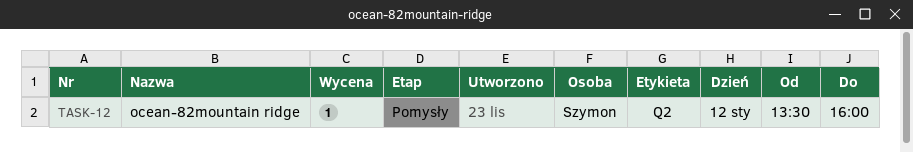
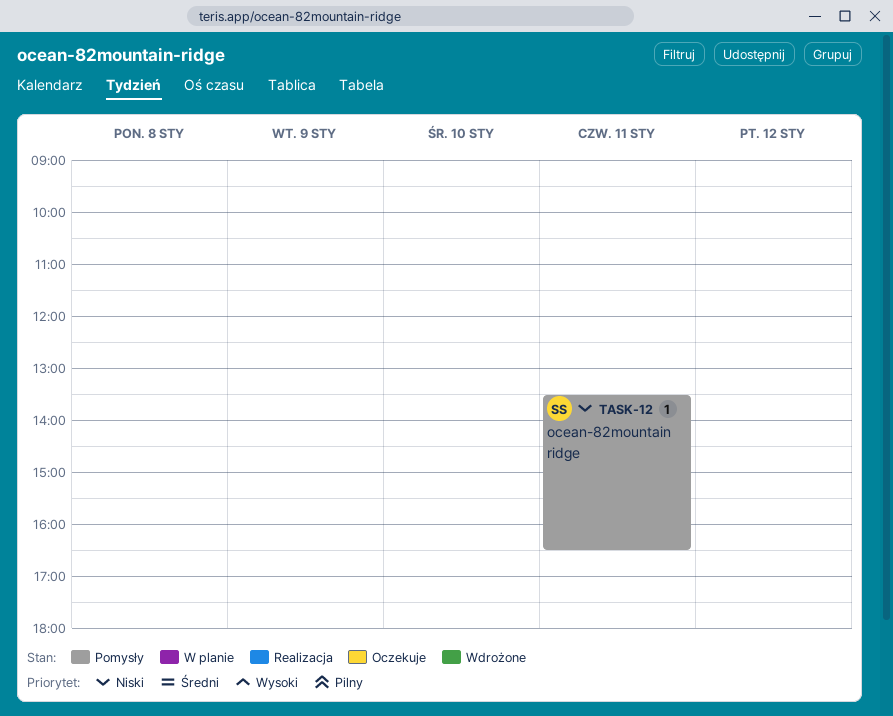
TASK-12, day: Jan 12 -> Jan 11
TASK-12, ends: 16:00 -> 16:30

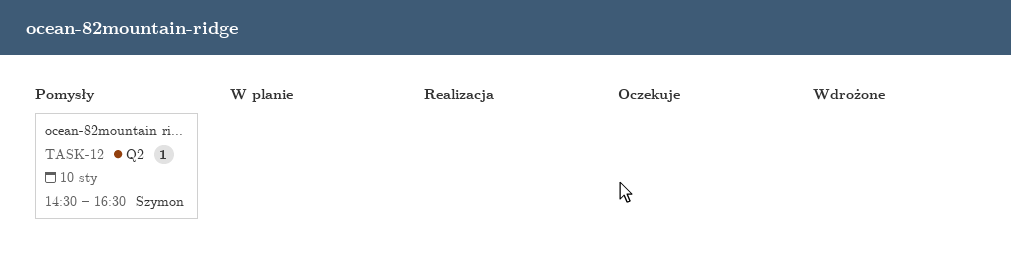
TASK-12, day: Jan 11 -> Jan 10
TASK-12, begins: 13:30 -> 14:30

